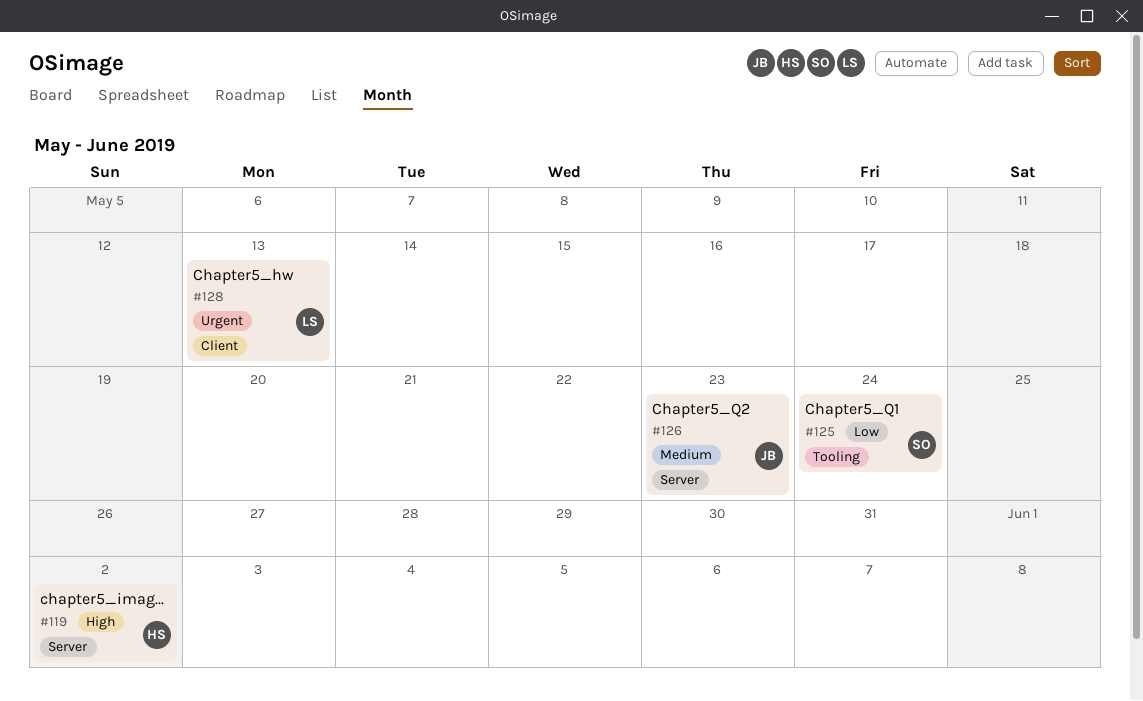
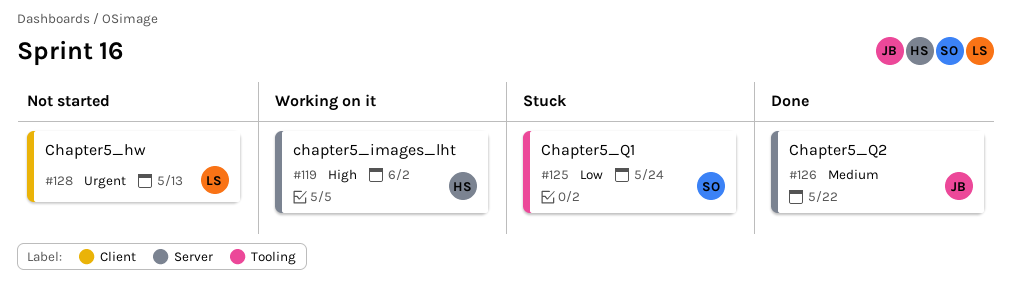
#126, due: May 23 -> May 22

